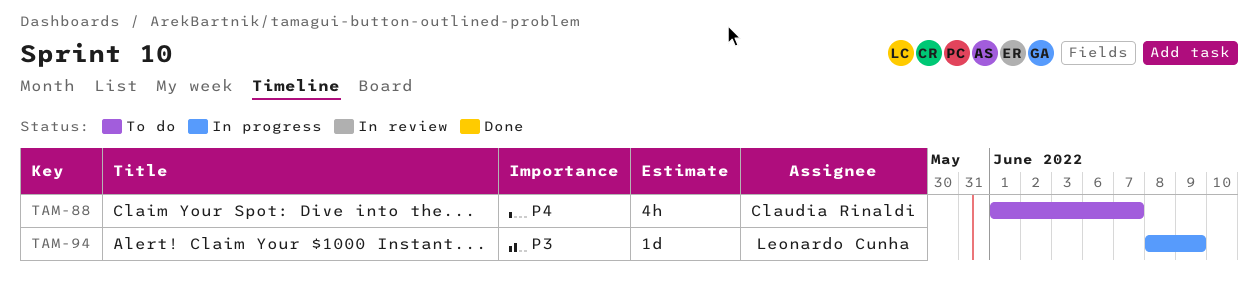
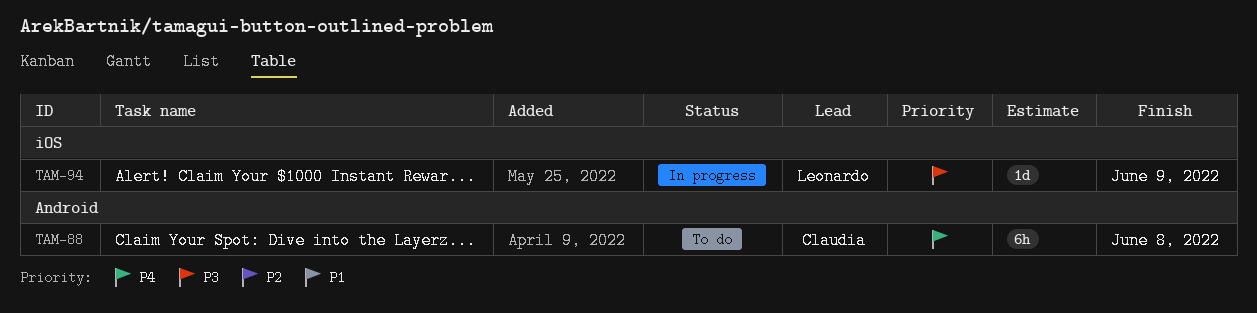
TAM-88, estimate: 4h -> 6h
TAM-88, due: Jun 7 -> Jun 8

